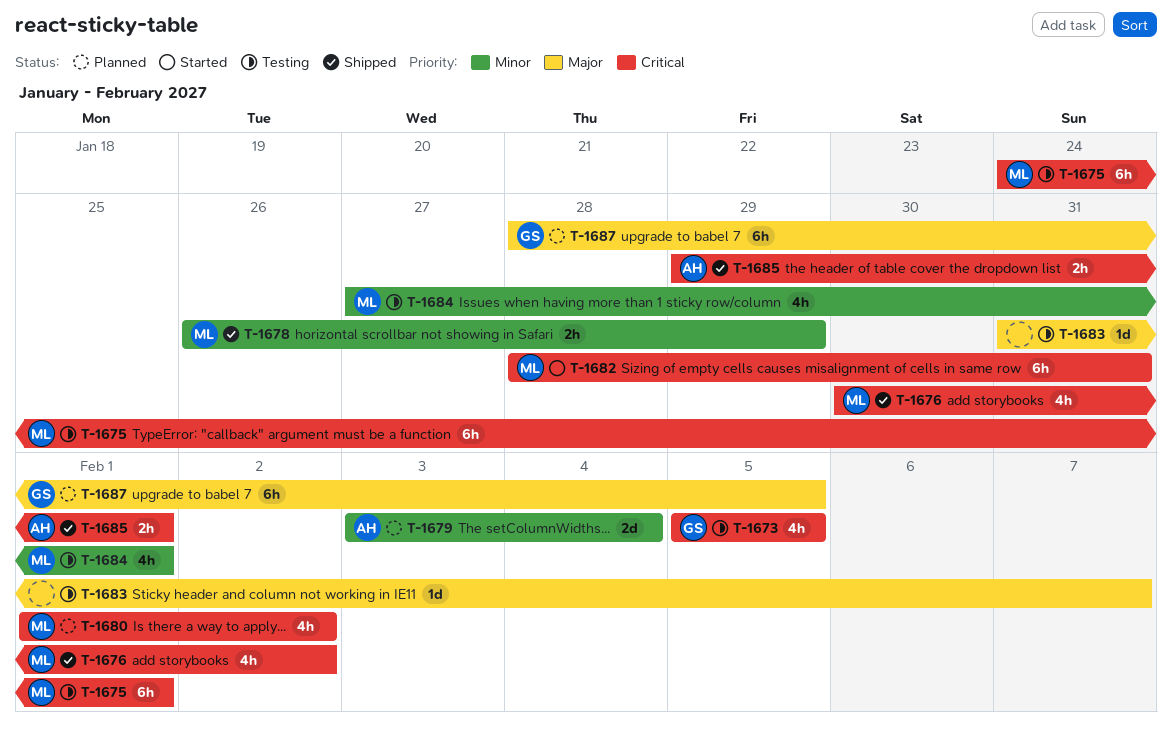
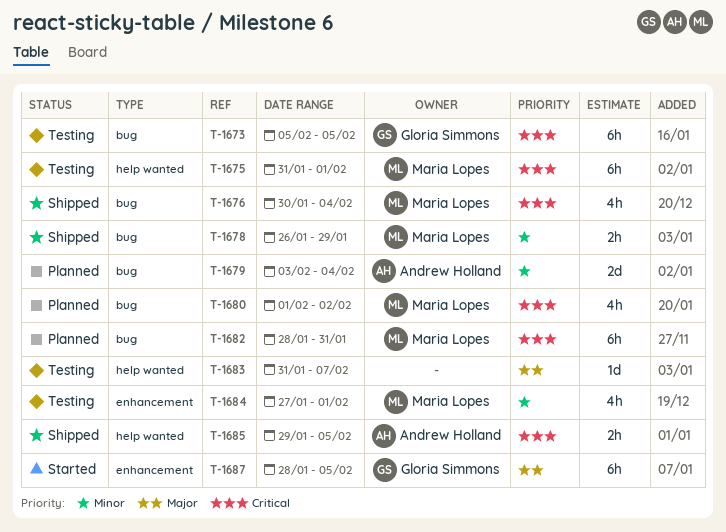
T-1673, estimate: 4h -> 6h
T-1675, start: Jan 24 -> Jan 31
T-1676, due: Feb 2 -> Feb 4
T-1682, status: Started -> Planned
T-1685, due: Feb 1 -> Feb 5
T-1687, status: Planned -> Started

